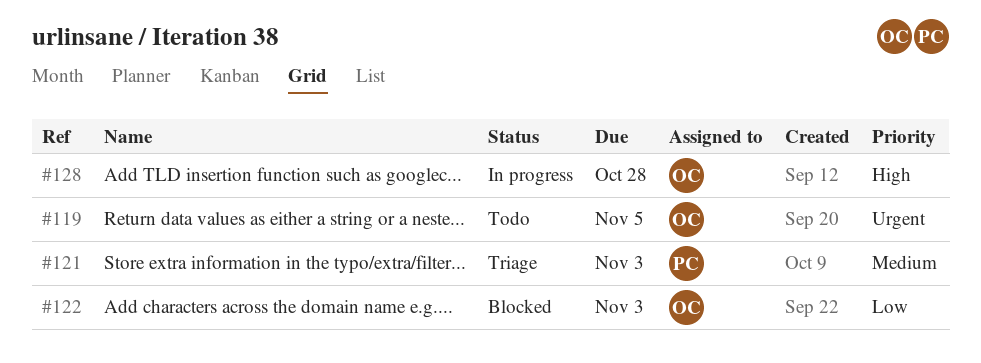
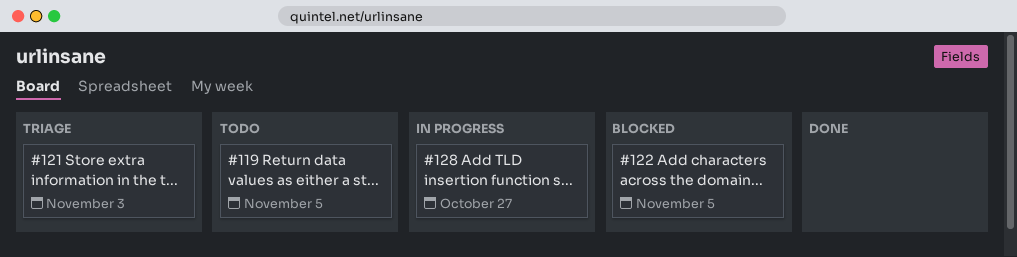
#122, due: Nov 3 -> Nov 5
#128, due: Oct 28 -> Oct 27

